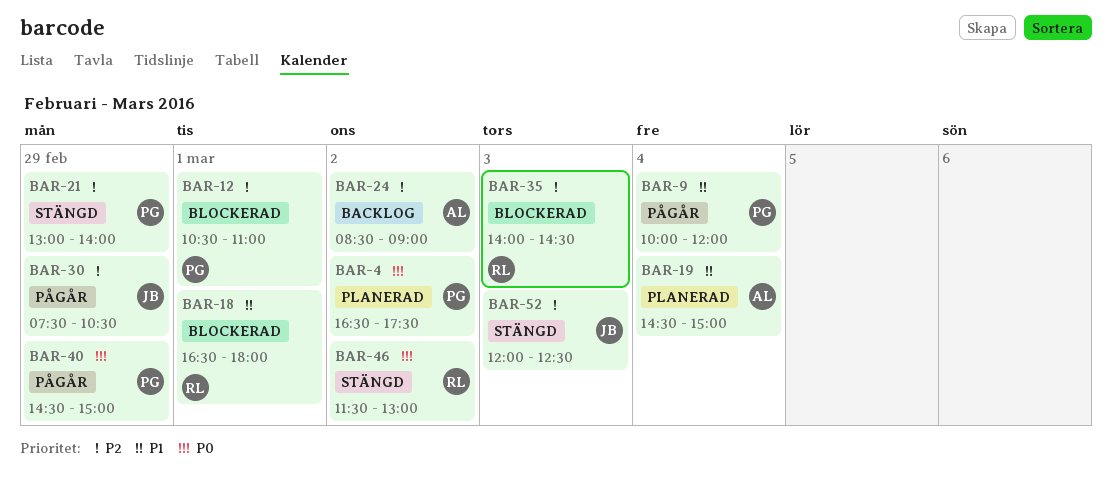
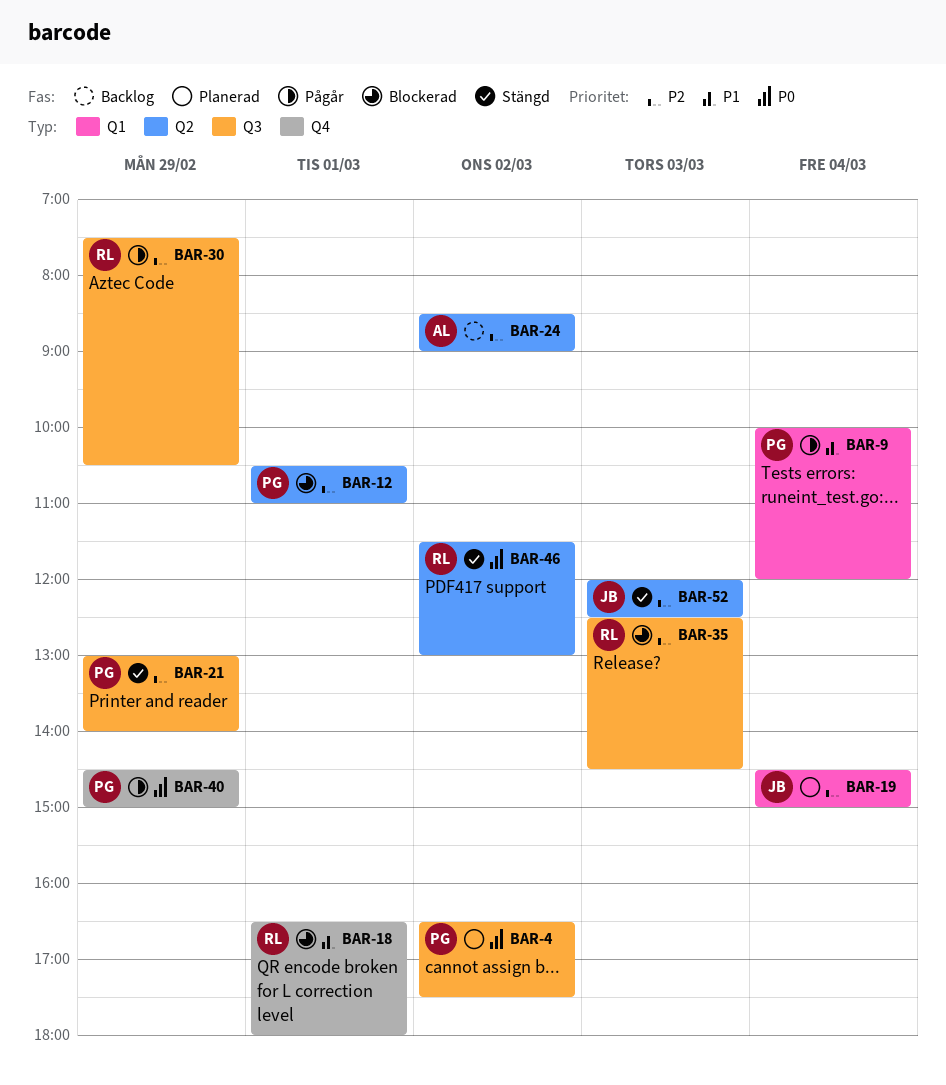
BAR-19, owner: AL -> JB
BAR-19, priority: P1 -> P2
BAR-30, owner: JB -> RL
BAR-35, begins: 14:00 -> 12:30

